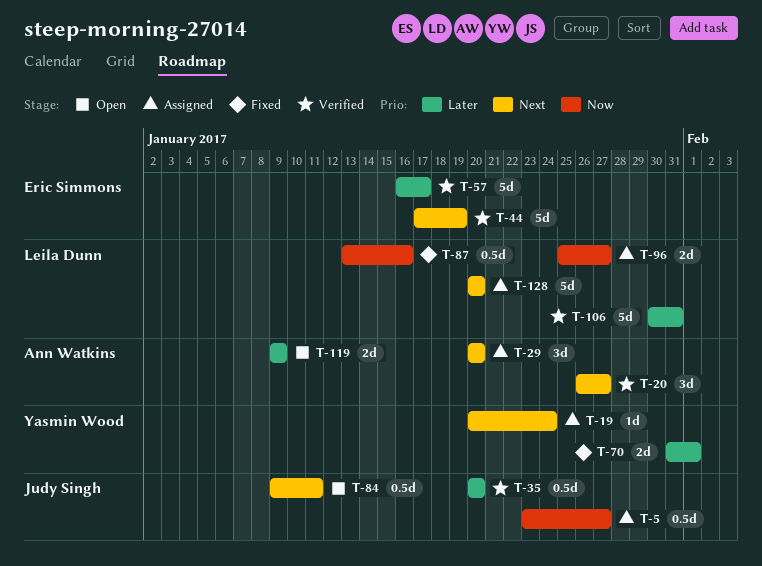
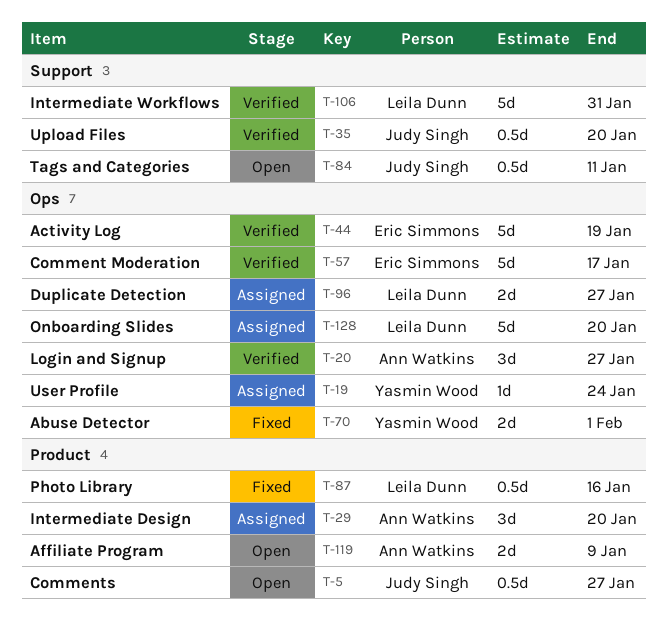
T-5, status: Assigned -> Open

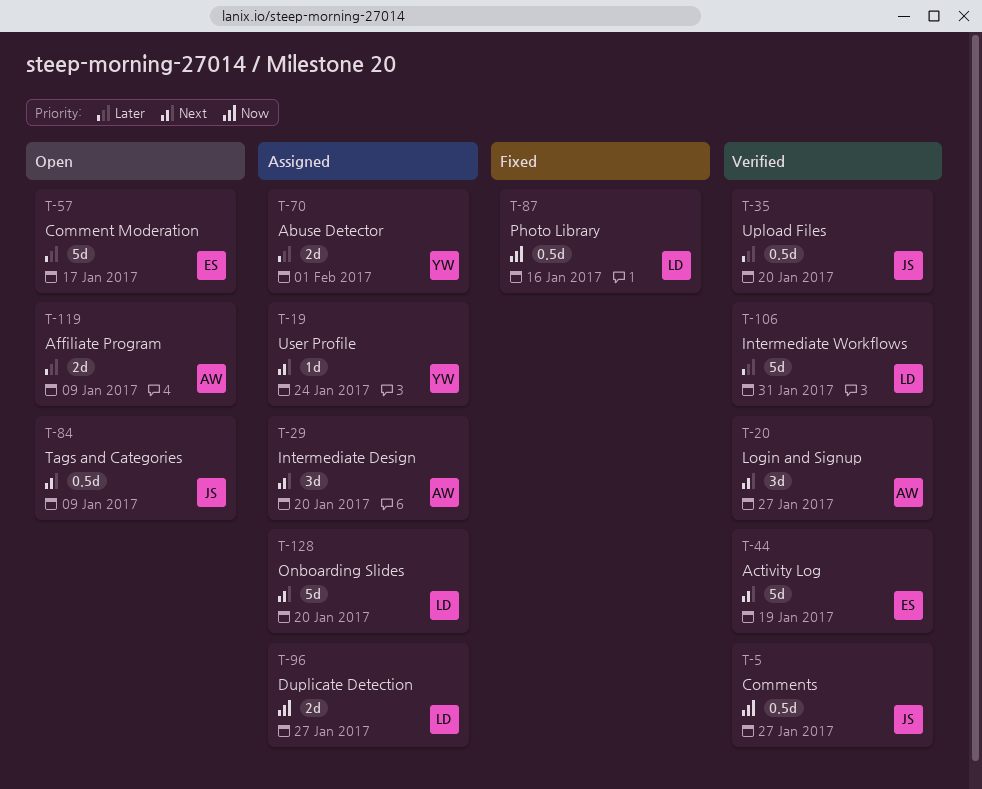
T-5, status: Open -> Verified
T-57, status: Verified -> Open
T-70, status: Fixed -> Assigned
T-84, due: Jan 11 -> Jan 9

